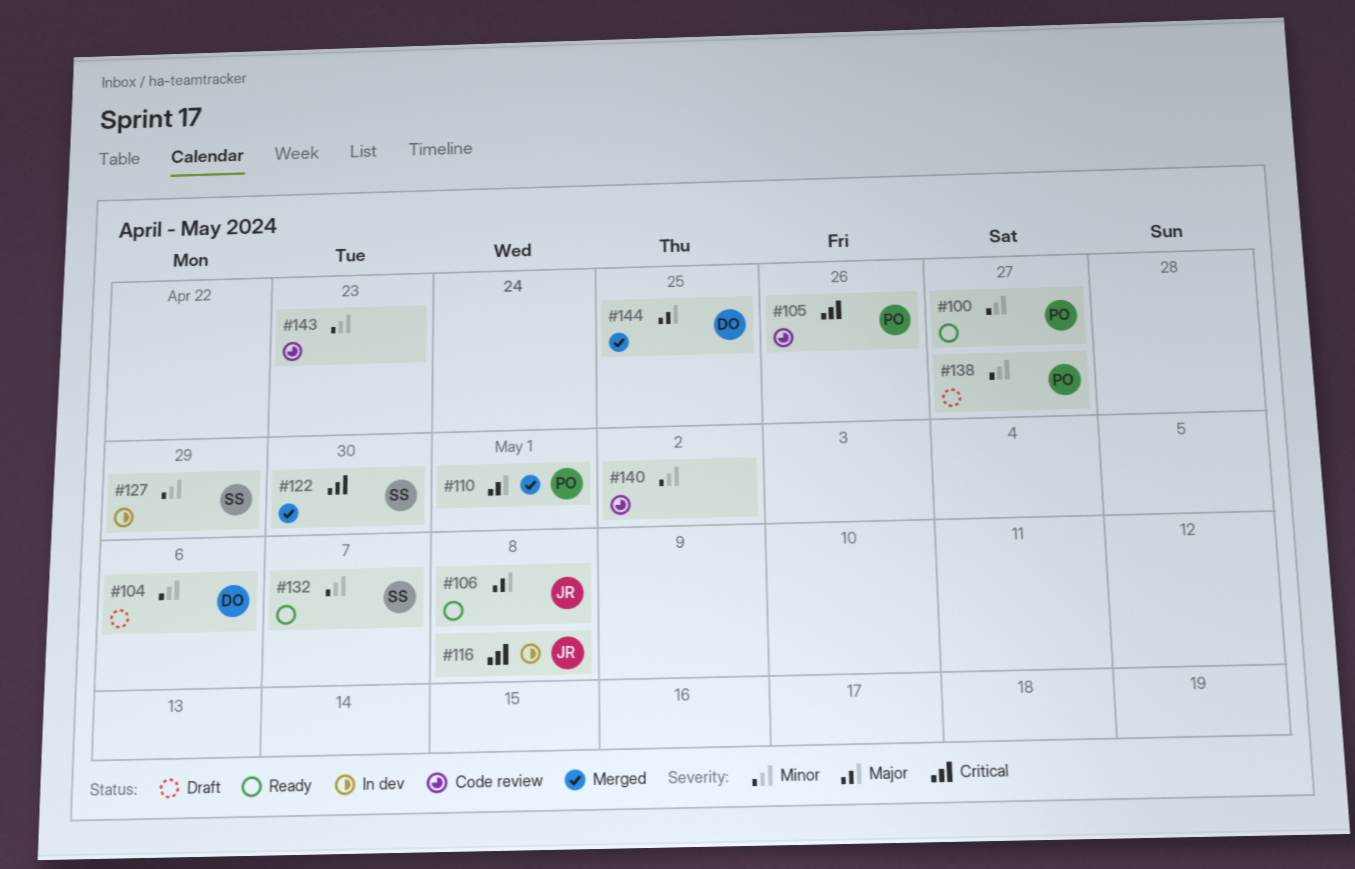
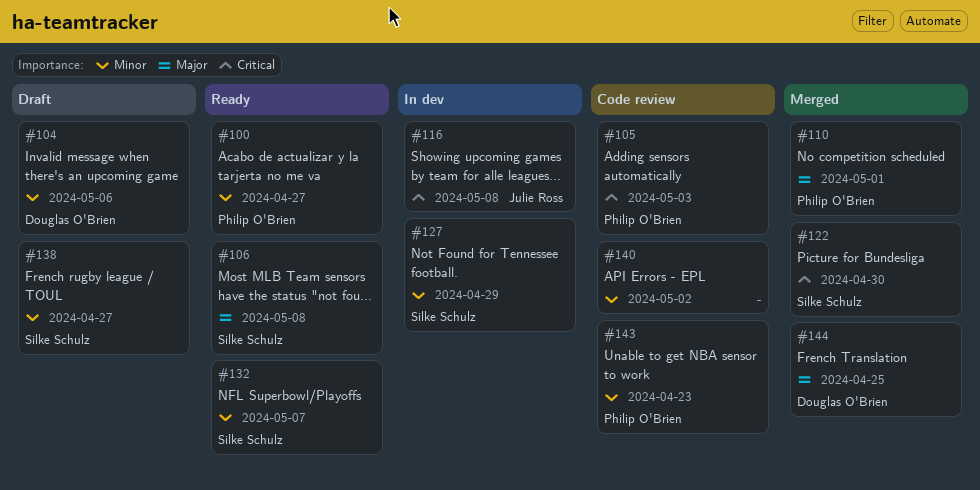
#105, due: Apr 26 -> May 3
#106, owner: Julie Ross -> Silke Schulz
#138, owner: Philip O'Brien -> Silke Schulz
#143, owner: none -> Philip O'Brien

